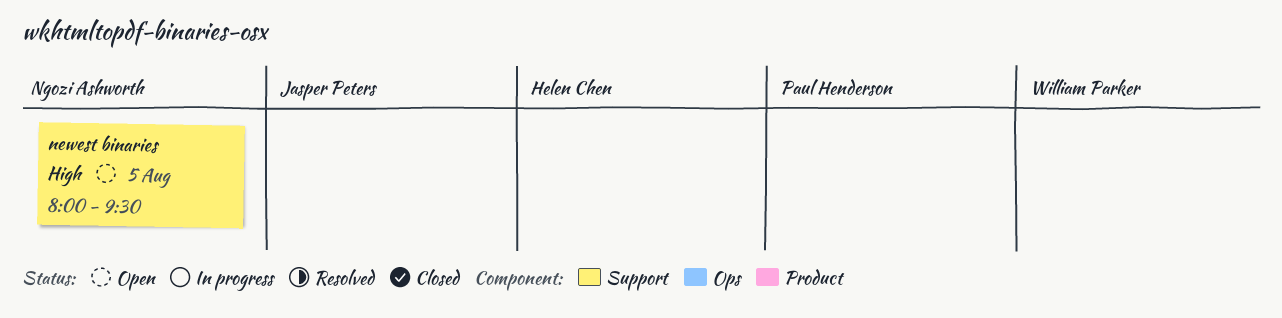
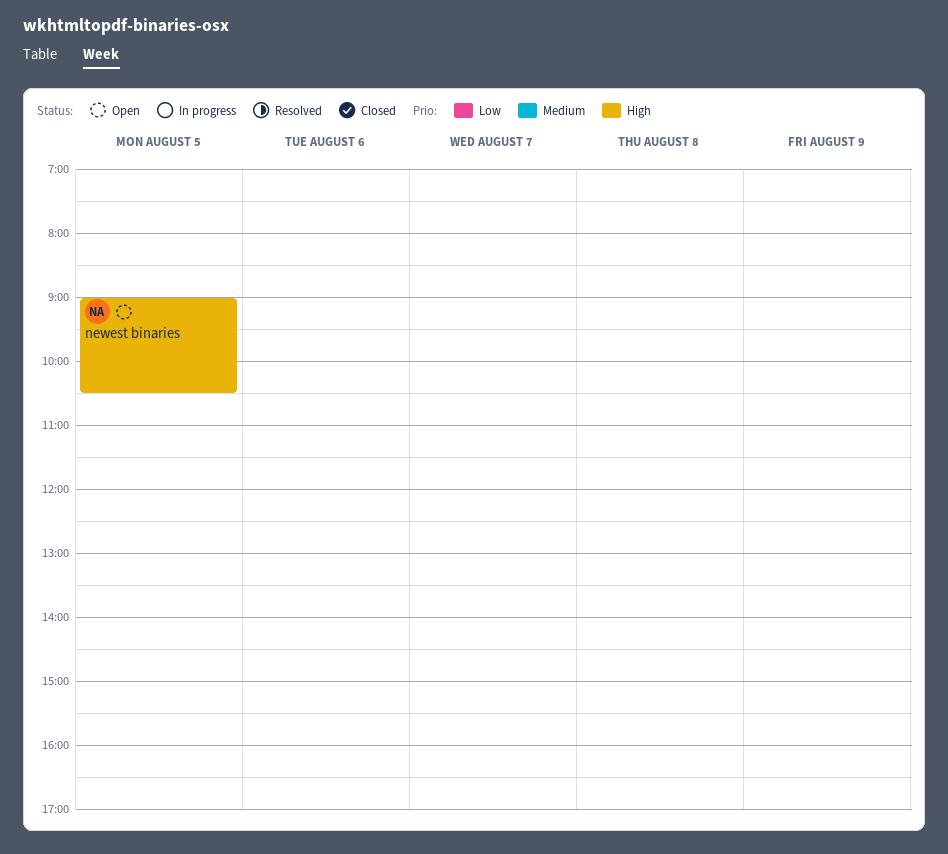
newest binaries, begins: 08:00 -> 09:00
newest binaries, ends: 09:30 -> 10:30

